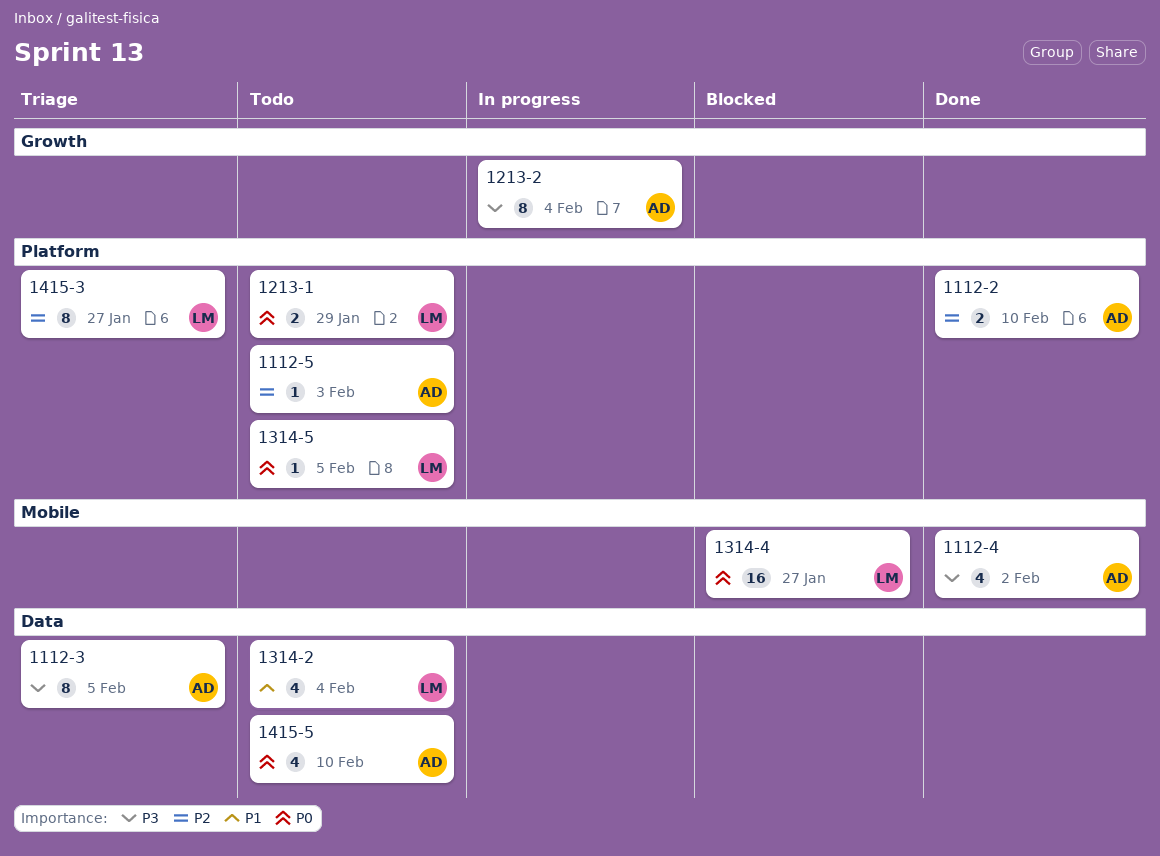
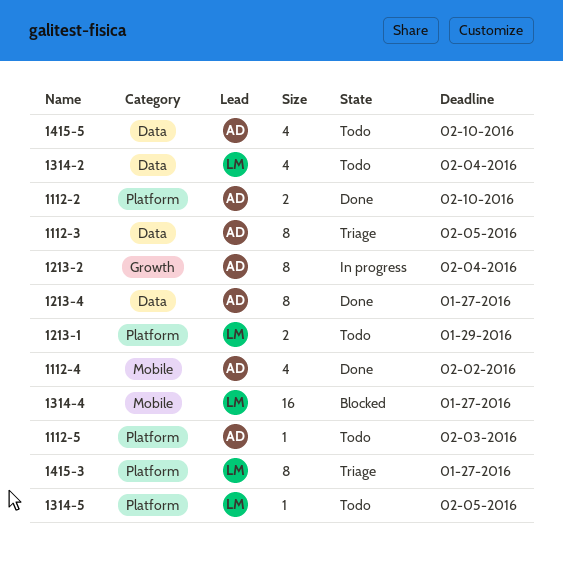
1213-4: none -> present

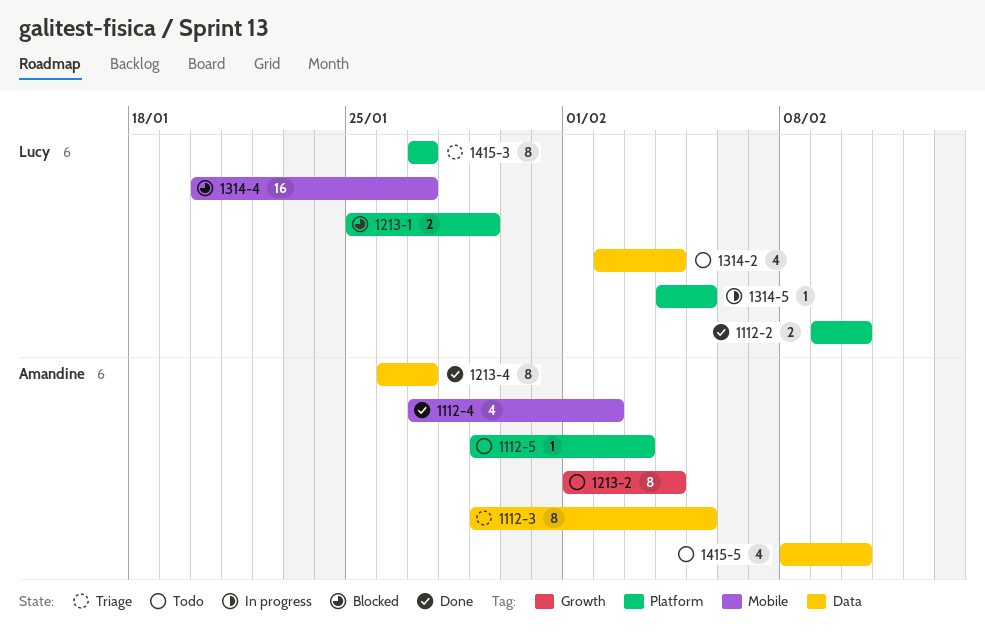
1112-2, owner: Amandine -> Lucy
1213-1, status: Todo -> Blocked
1213-2, status: In progress -> Todo
1314-5, status: Todo -> In progress

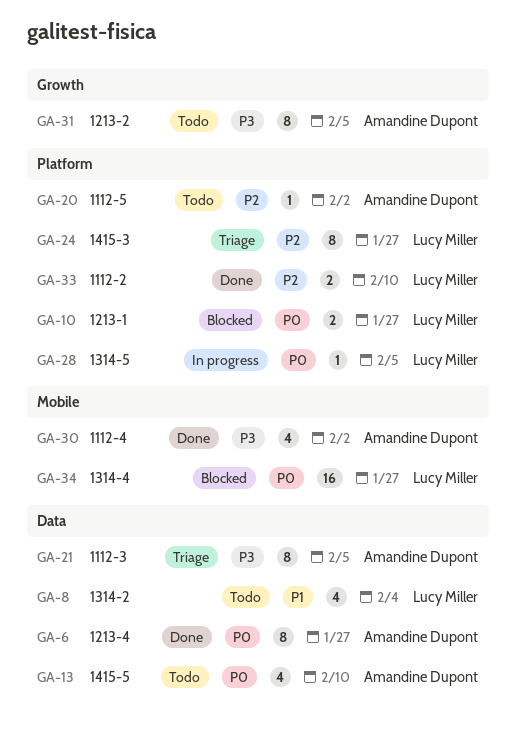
1112-5, due: Feb 3 -> Feb 2
1213-1, due: Jan 29 -> Jan 27
1213-2, due: Feb 4 -> Feb 5

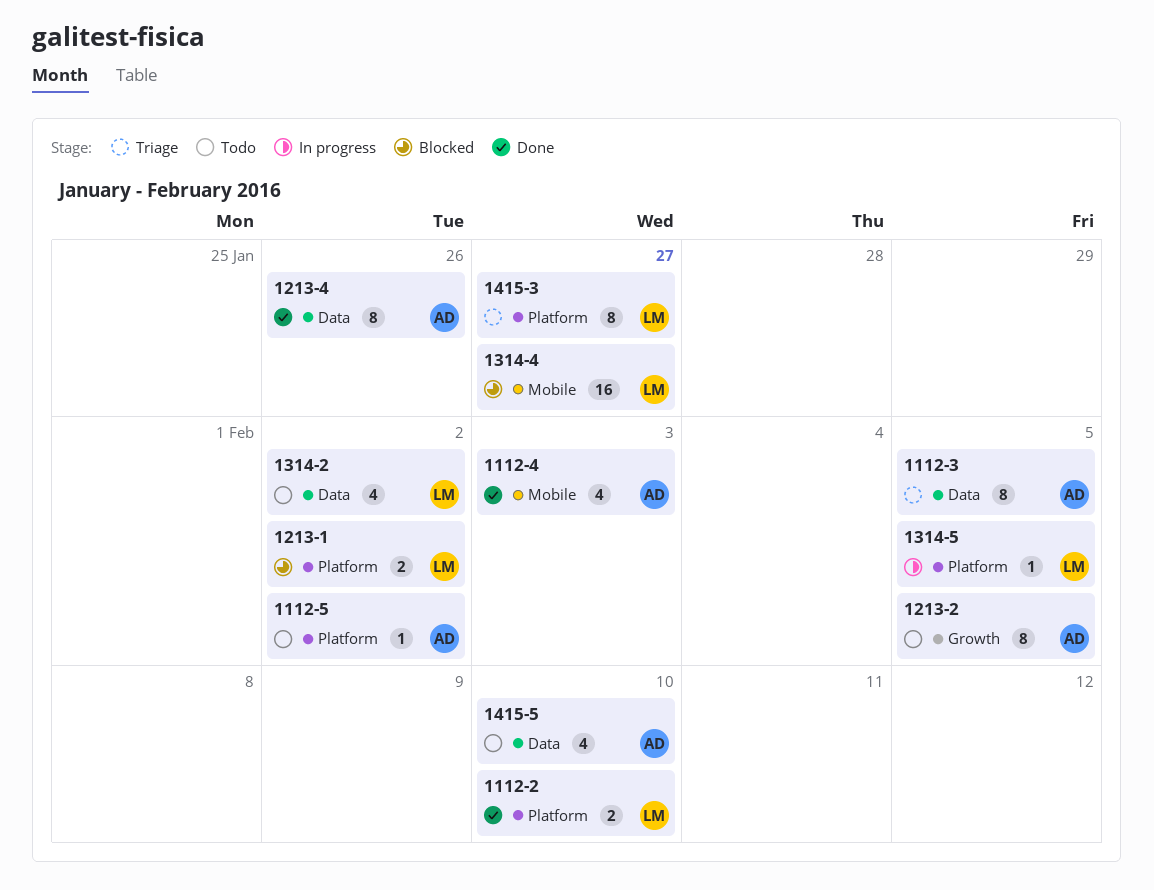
1112-4, due: Feb 2 -> Feb 3
1213-1, due: Jan 27 -> Feb 2
1213-4, due: Jan 27 -> Jan 26
1314-2, due: Feb 4 -> Feb 2

